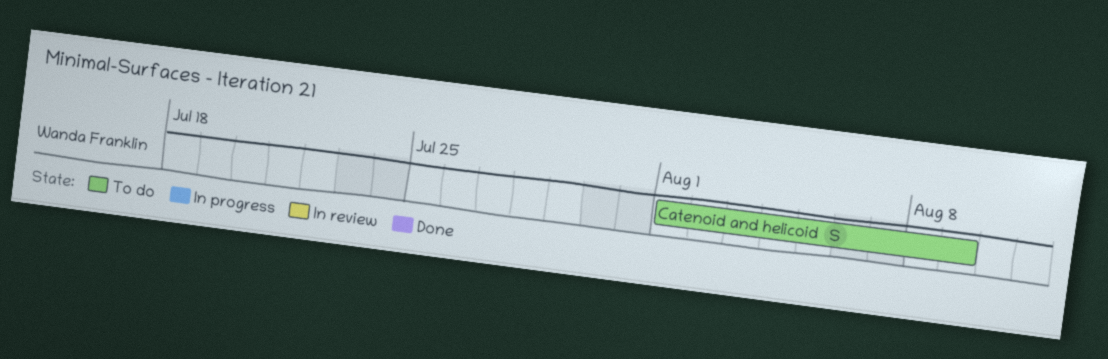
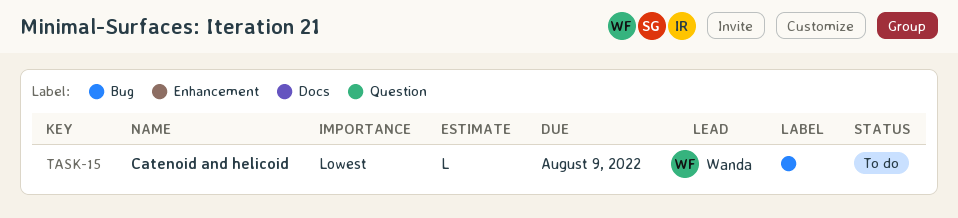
Catenoid and helicoid, estimate: S -> L

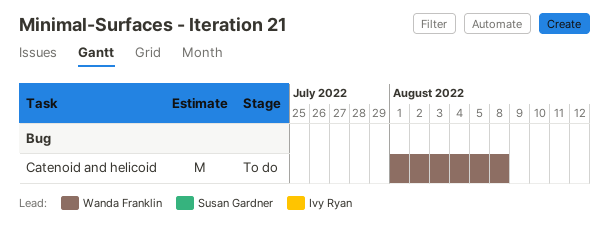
Catenoid and helicoid, estimate: L -> M
Catenoid and helicoid, due: Aug 9 -> Aug 8

